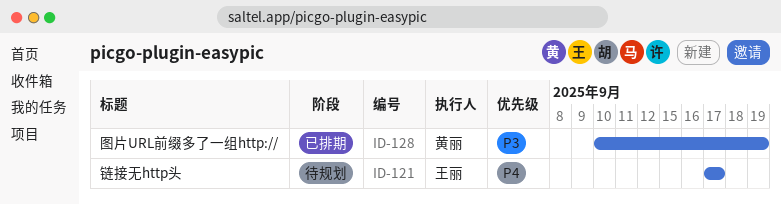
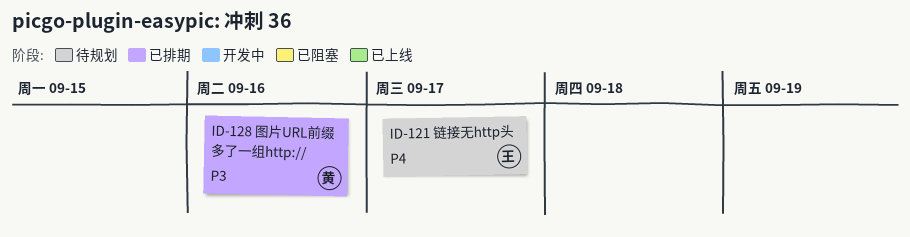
ID-128, due: Sep 19 -> Sep 16

